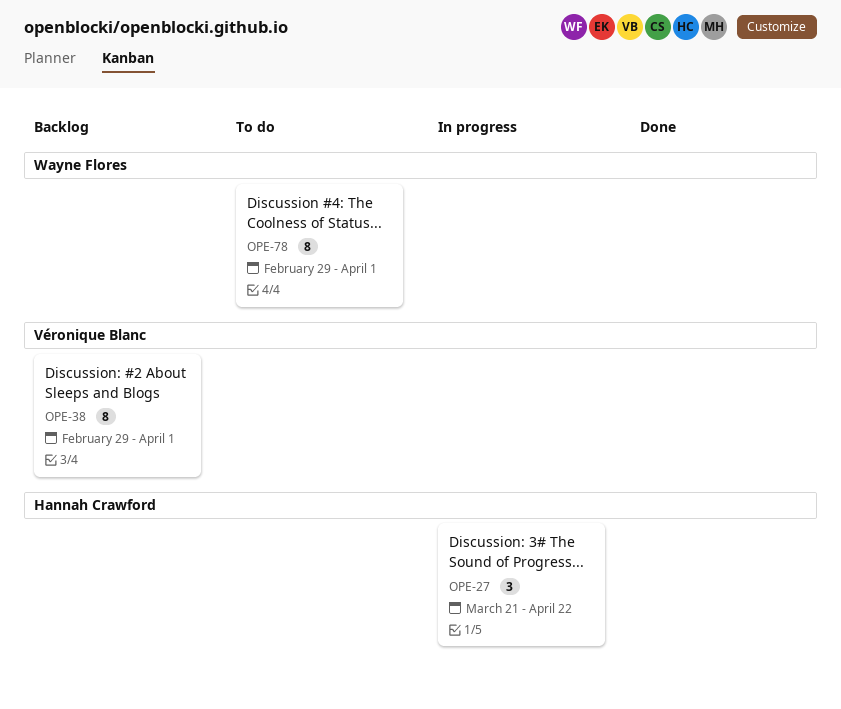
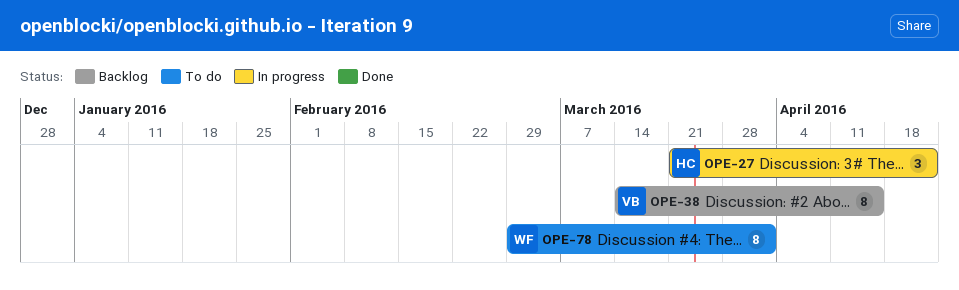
OPE-38, start: Feb 29 -> Mar 14
OPE-38, due: Apr 1 -> Apr 15

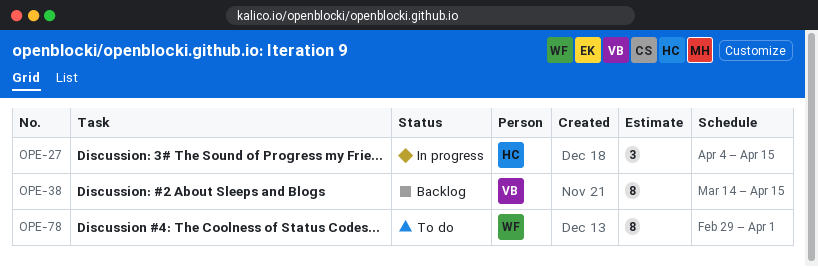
OPE-27, start: Mar 21 -> Apr 4
OPE-27, due: Apr 22 -> Apr 15

